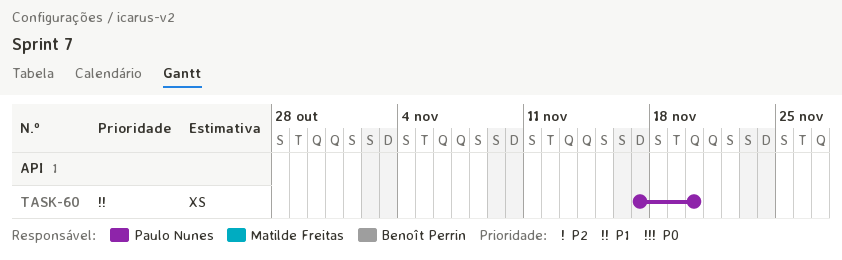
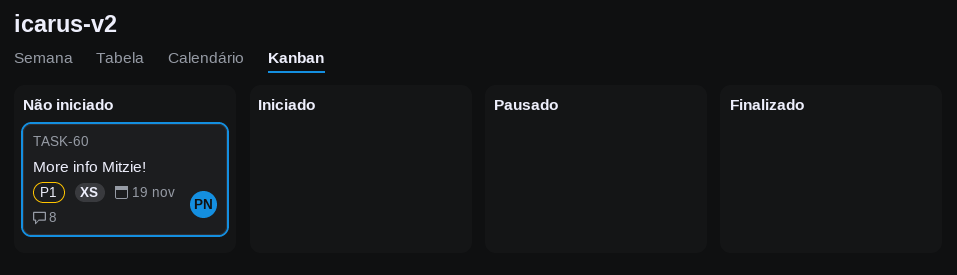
TASK-60, due: Nov 20 -> Nov 19

